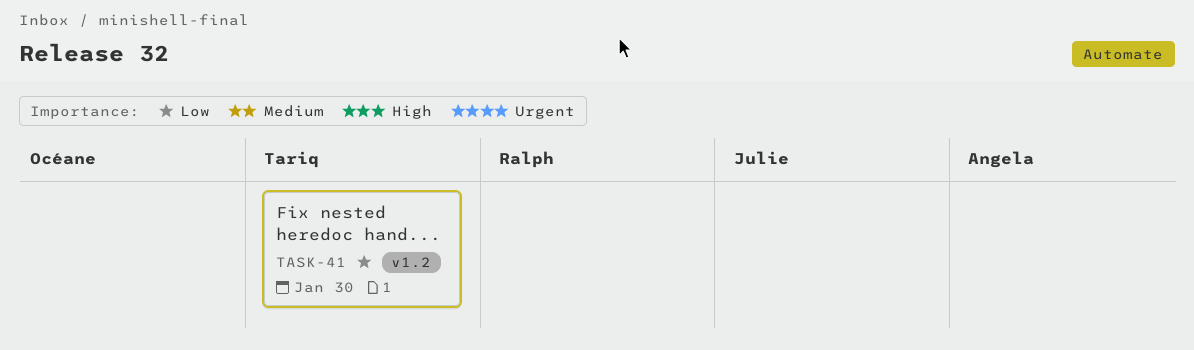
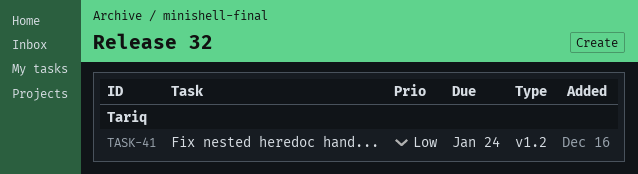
TASK-41, due: Jan 30 -> Jan 24

